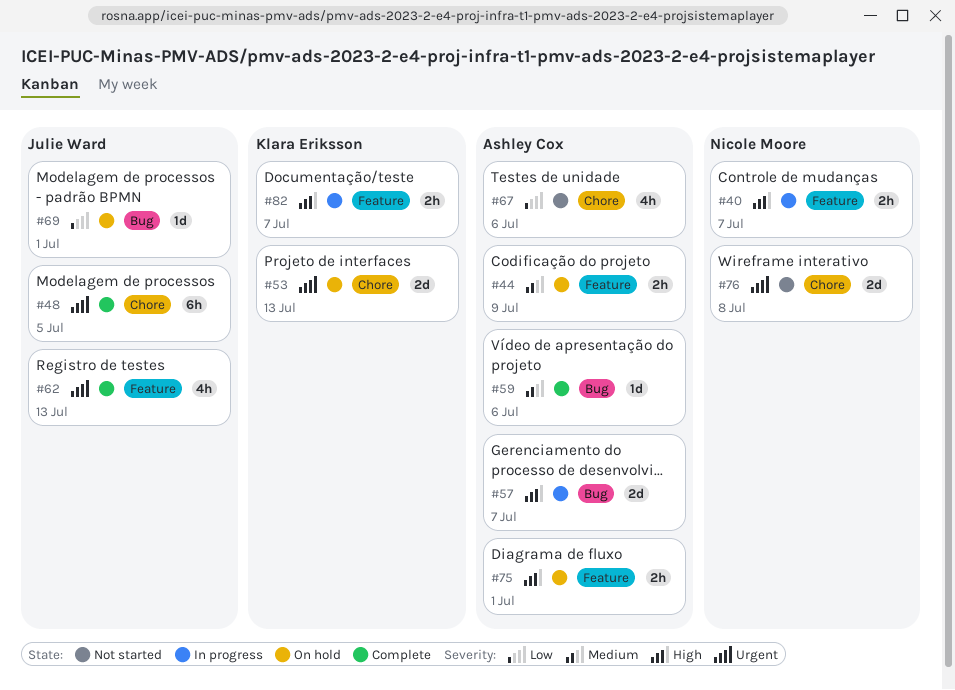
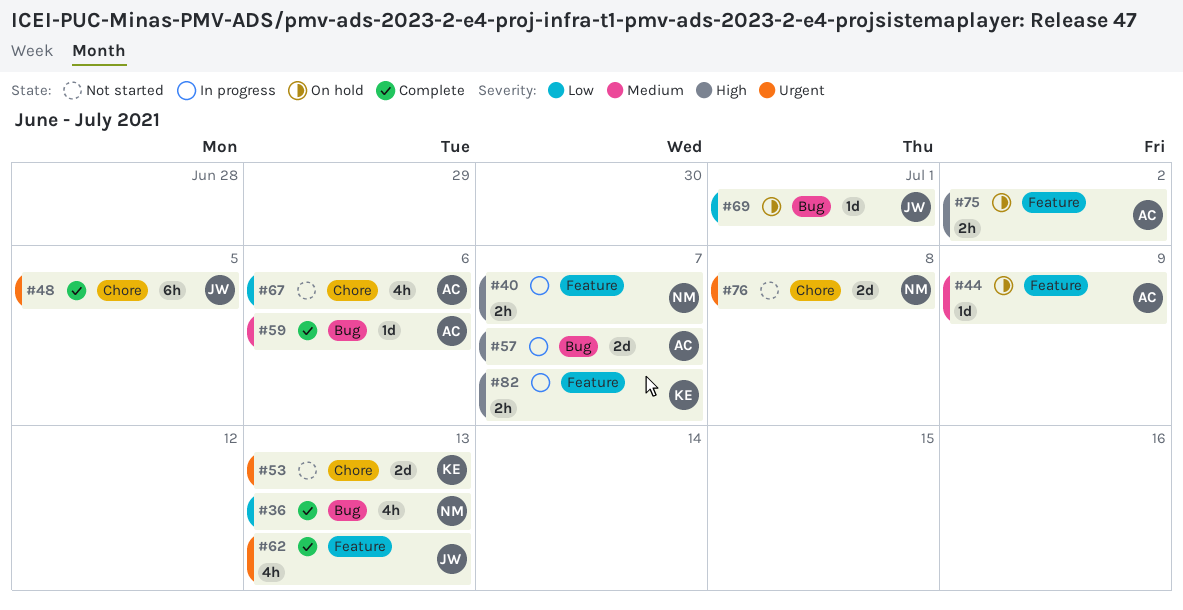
#36: none -> present
#44, estimate: 2h -> 1d
#53, status: On hold -> Not started
#75, due: Jul 1 -> Jul 2

